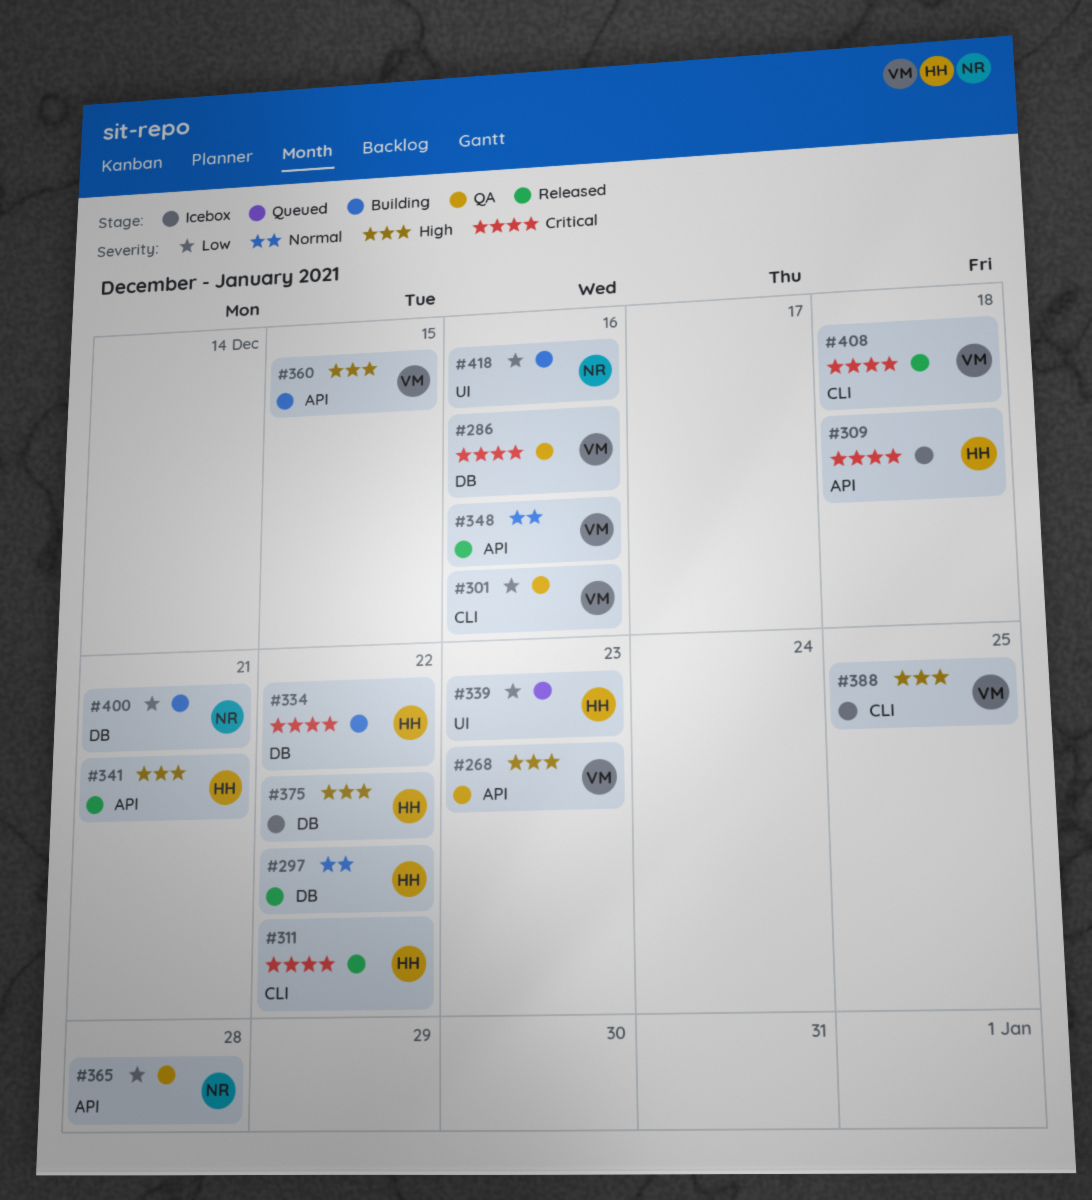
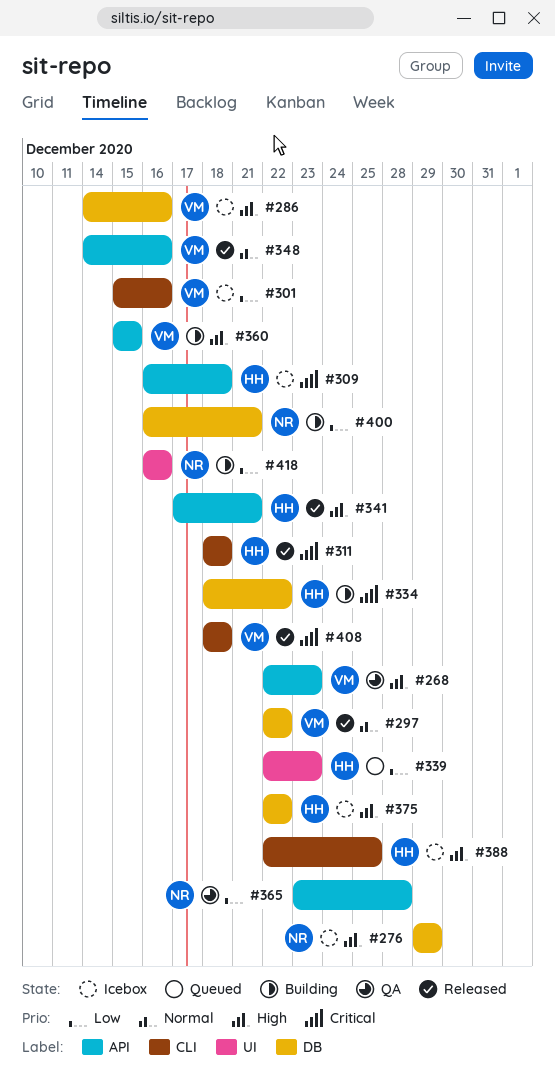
#276: none -> present
#286, status: QA -> Icebox
#286, priority: Critical -> High
#297, owner: HH -> VM
#301, status: QA -> Icebox
#311, due: Dec 22 -> Dec 18
#388, owner: VM -> HH

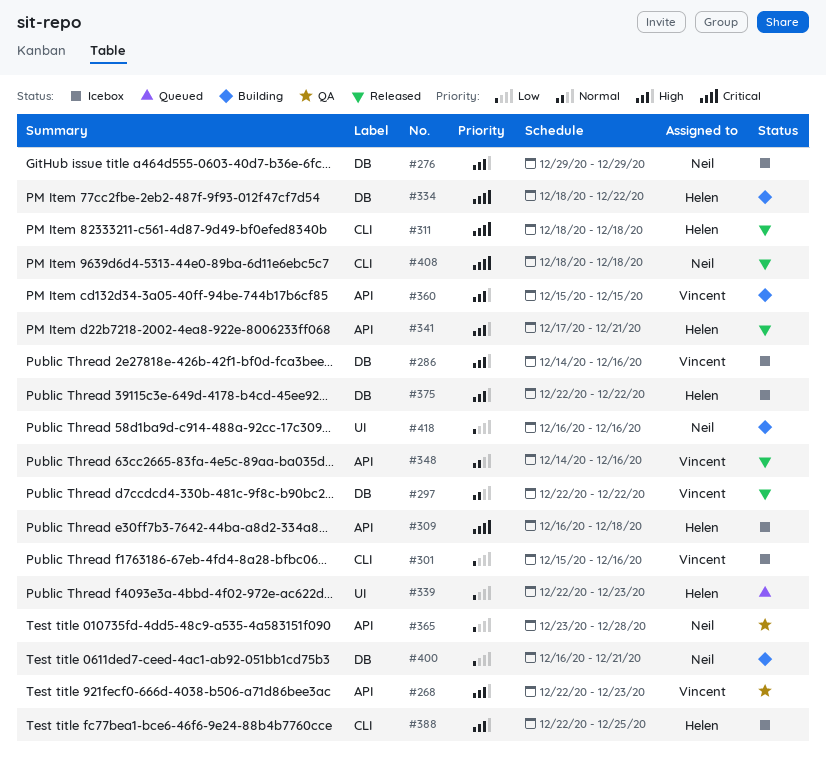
#408, owner: Vincent -> Neil

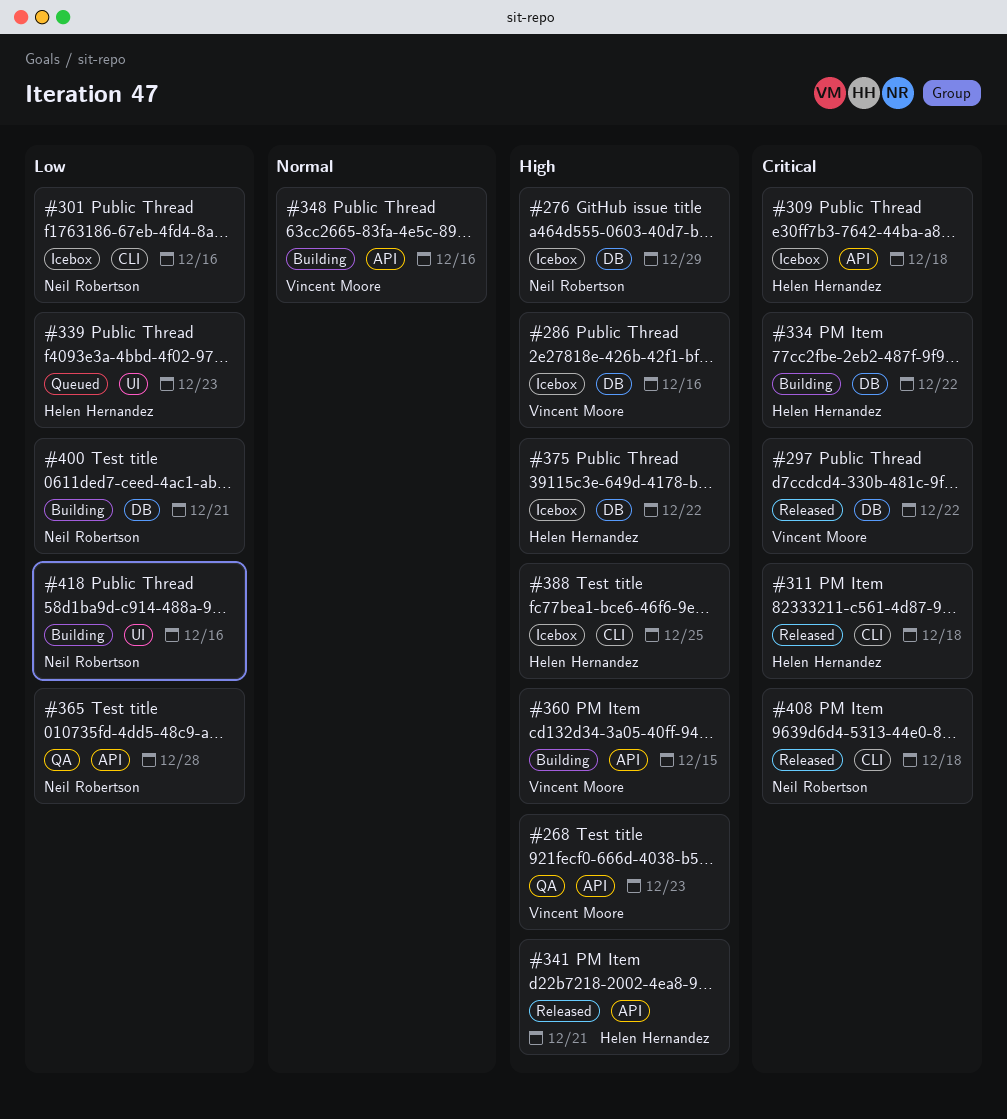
#297, priority: Normal -> Critical
#301, owner: Vincent Moore -> Neil Robertson
#348, status: Released -> Building

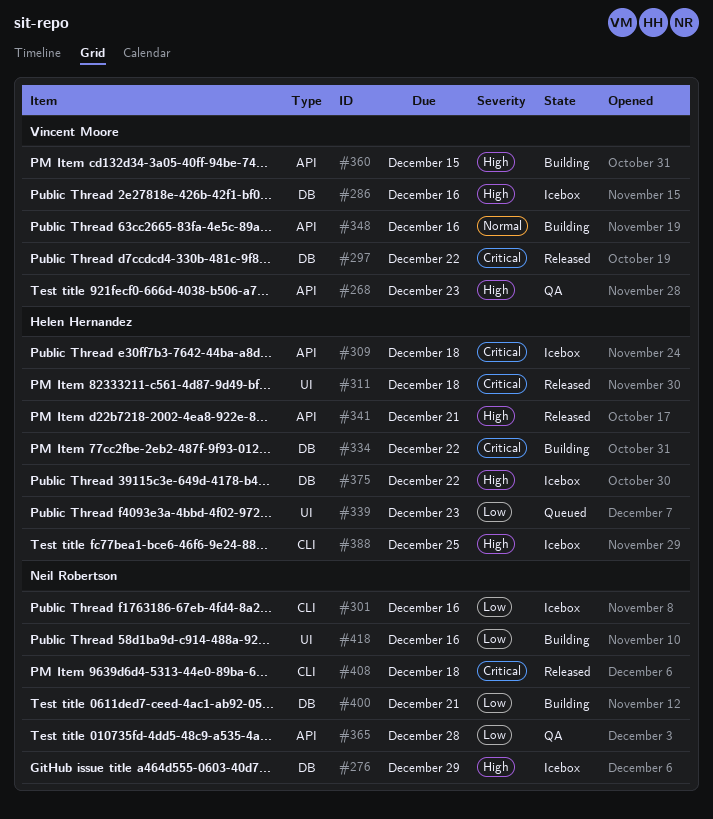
#311, label: CLI -> UI

